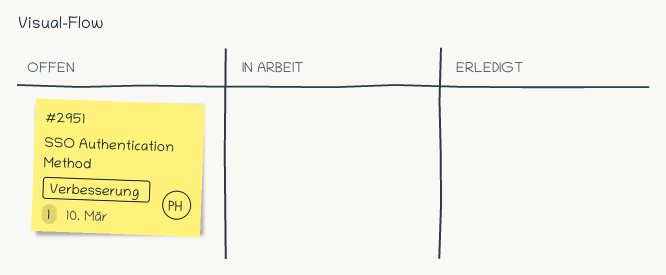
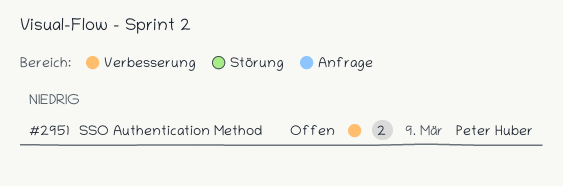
#2951, estimate: 1 -> 2
#2951, due: Mar 10 -> Mar 9

